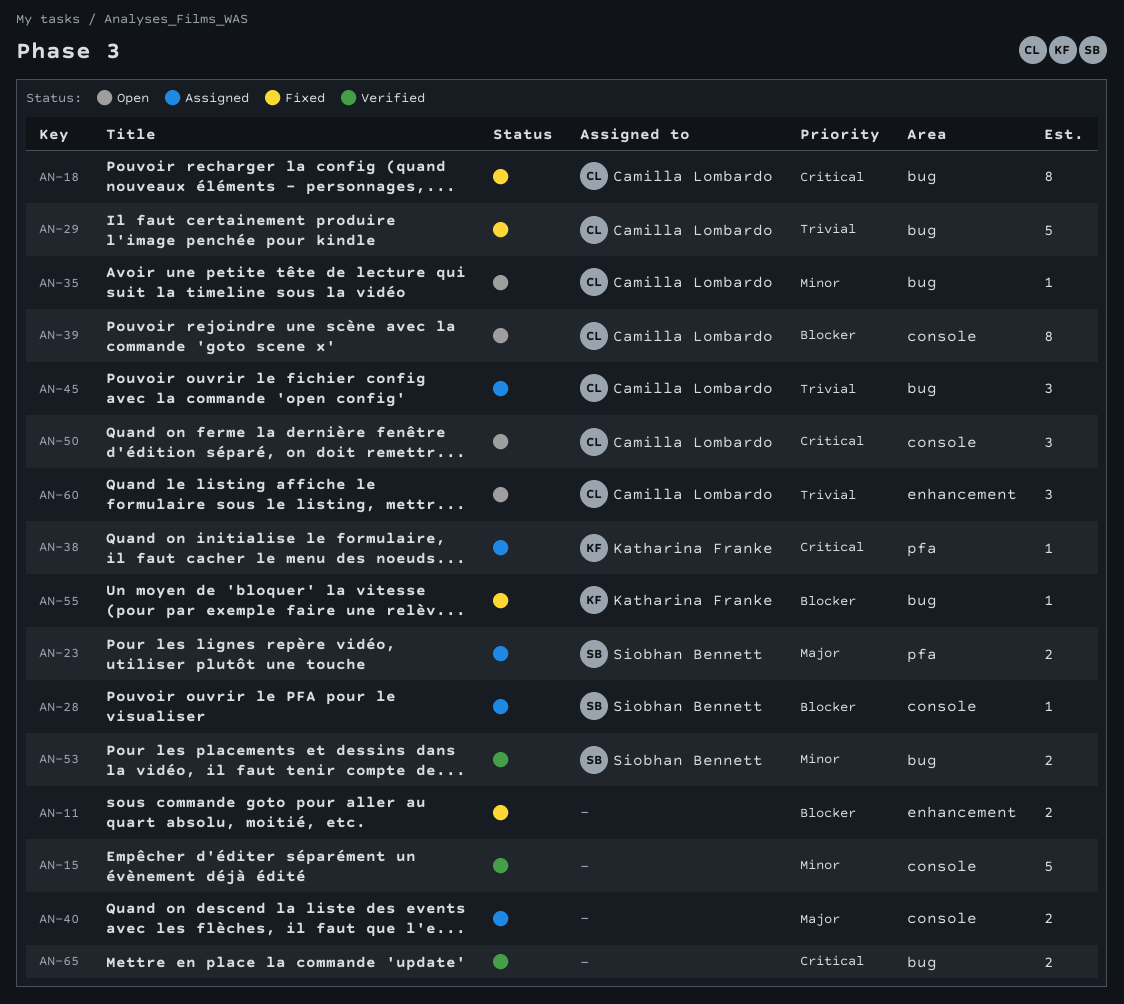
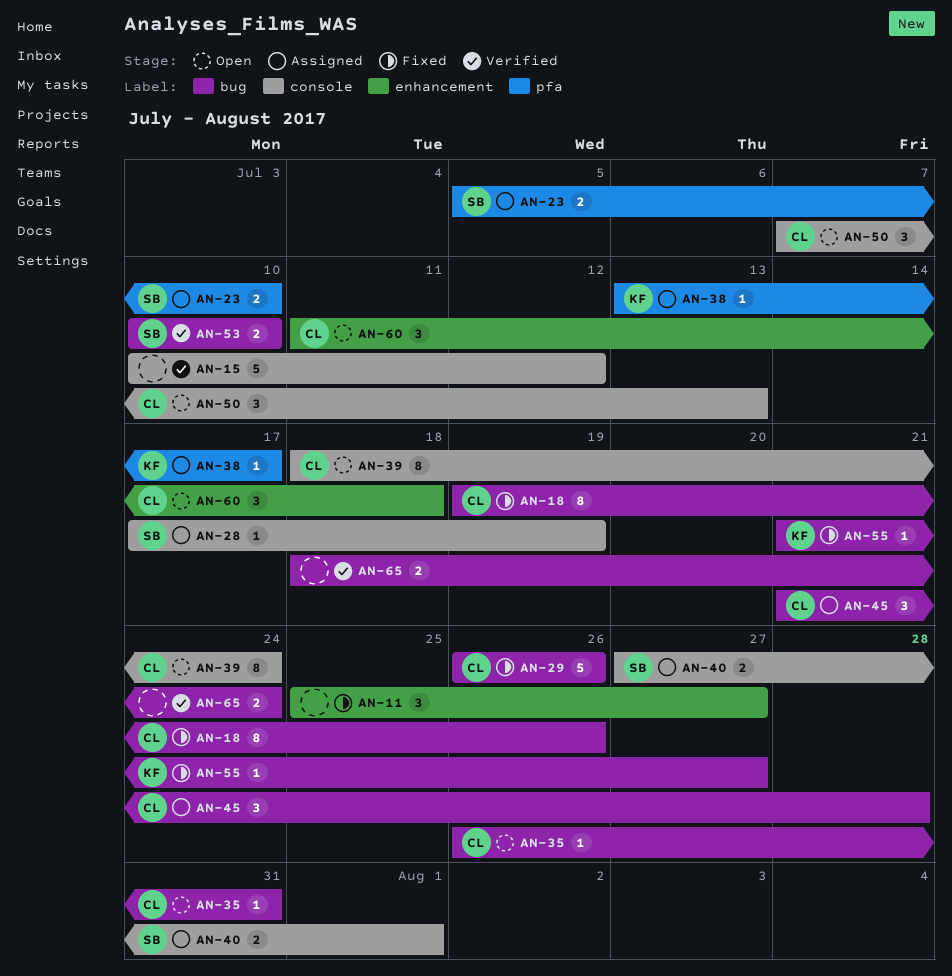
AN-11, estimate: 2 -> 3
AN-40, owner: none -> Siobhan Bennett

